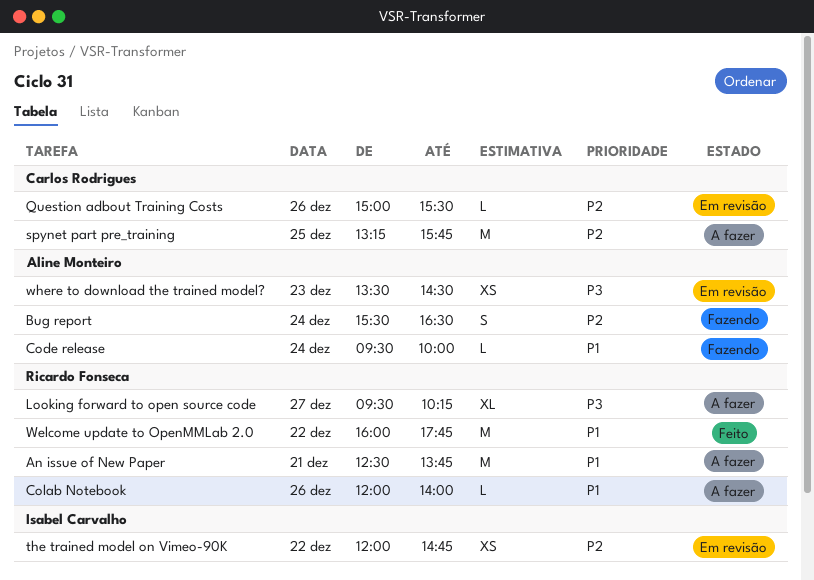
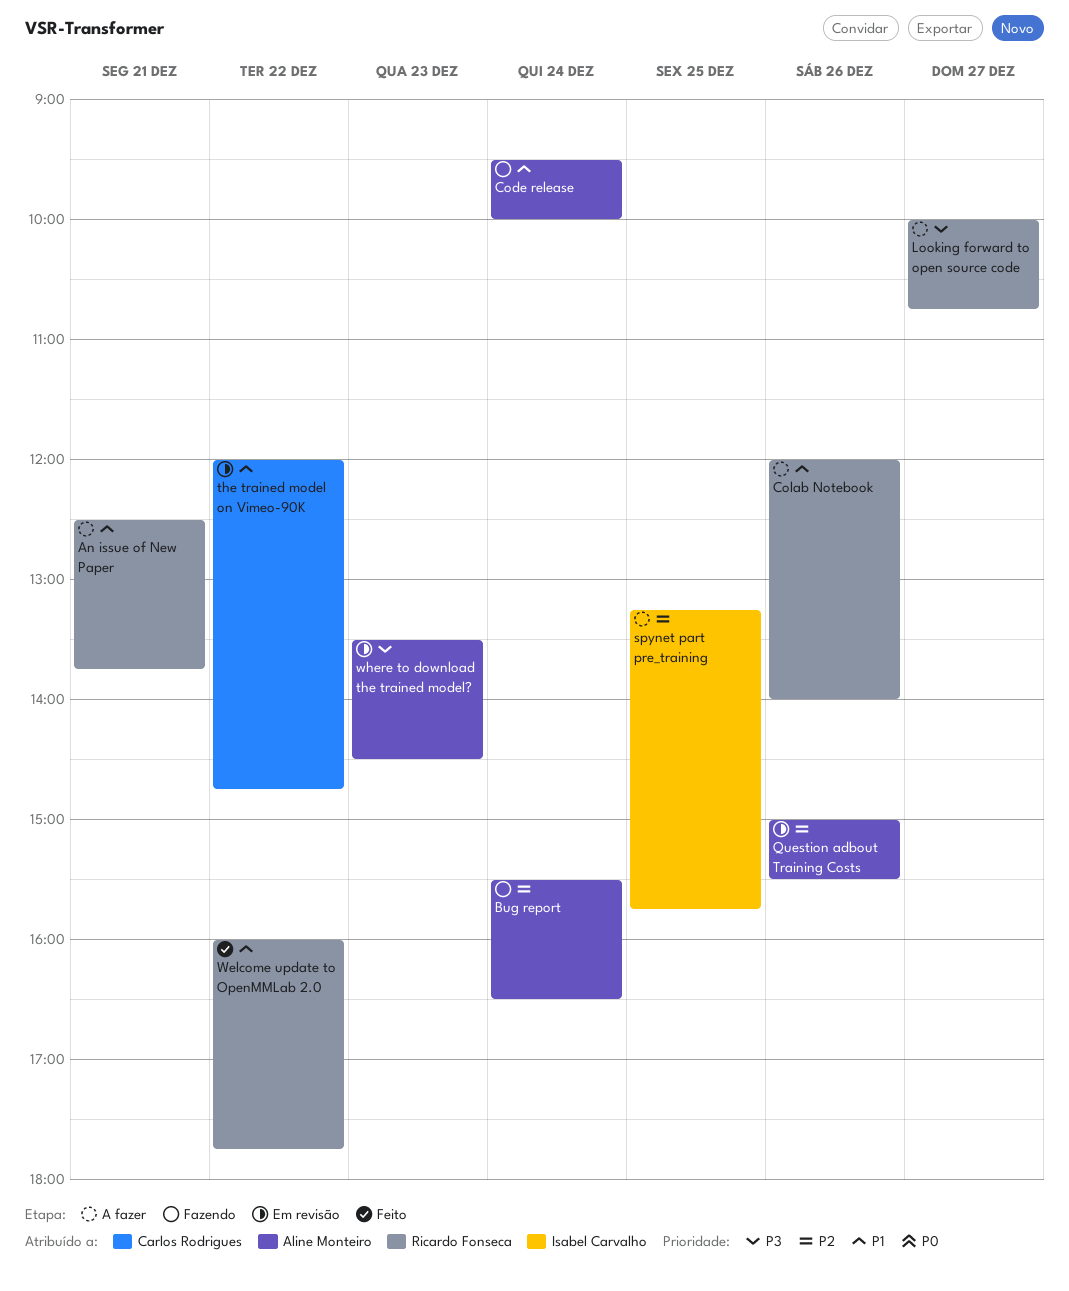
Looking forward to open source code, begins: 09:30 -> 10:00
Looking forward to open source code, ends: 10:15 -> 10:45
Question adbout Training Costs, owner: Carlos Rodrigues -> Aline Monteiro
spynet part pre_training, owner: Carlos Rodrigues -> Isabel Carvalho
the trained model on Vimeo-90K, owner: Isabel Carvalho -> Carlos Rodrigues
the trained model on Vimeo-90K, priority: P2 -> P1

